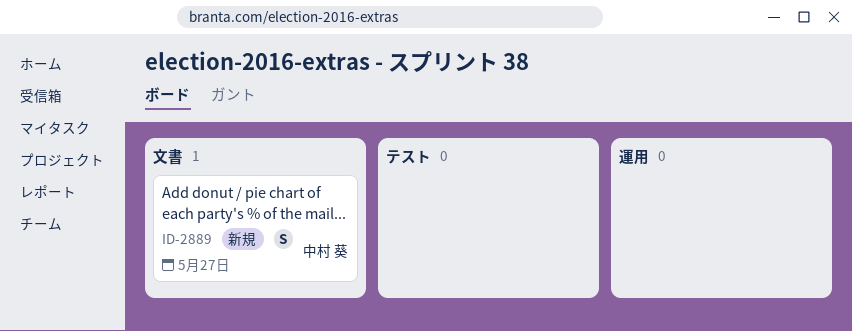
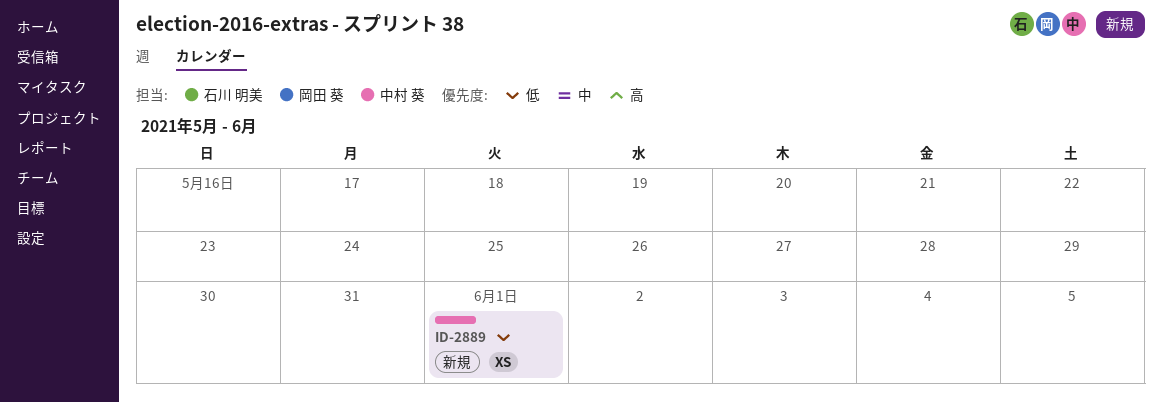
ID-2889, estimate: S -> XS
ID-2889, due: May 27 -> Jun 1

